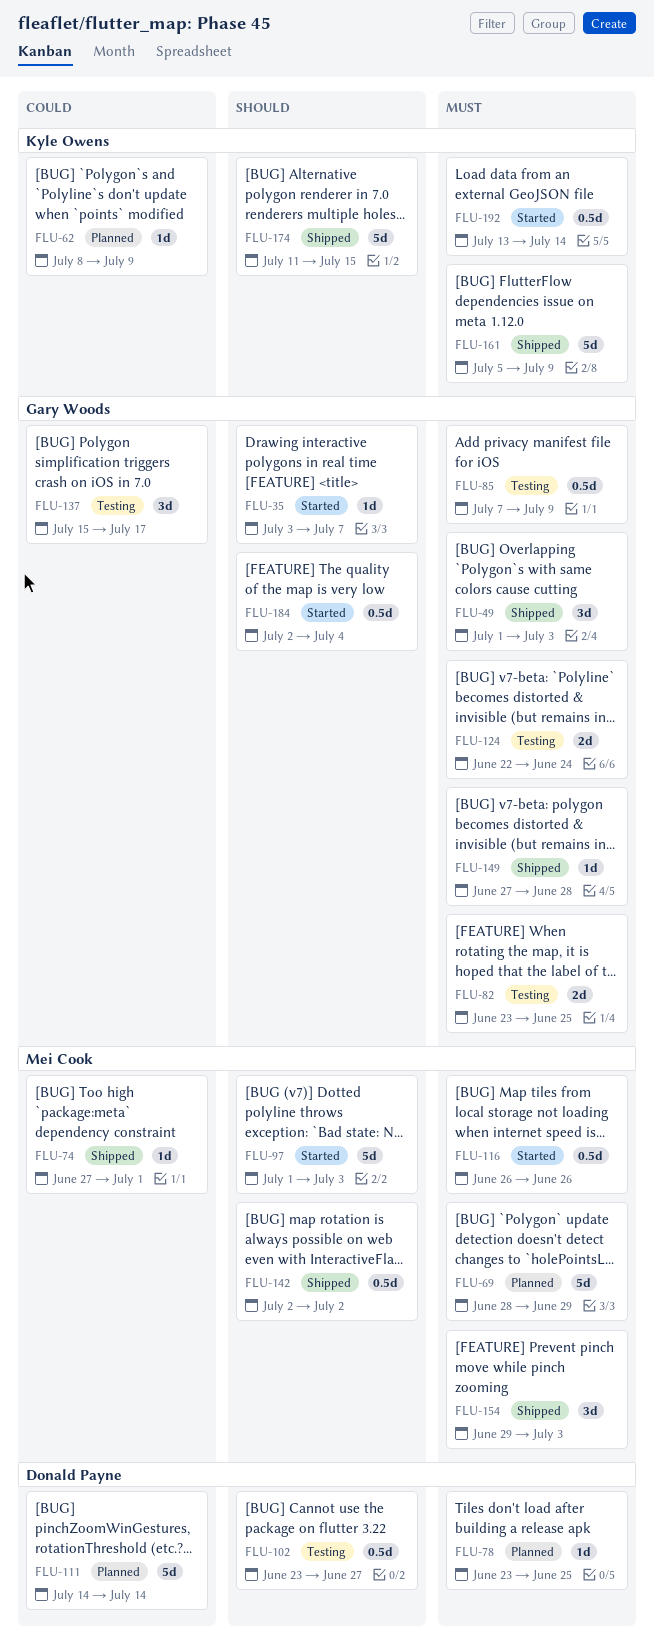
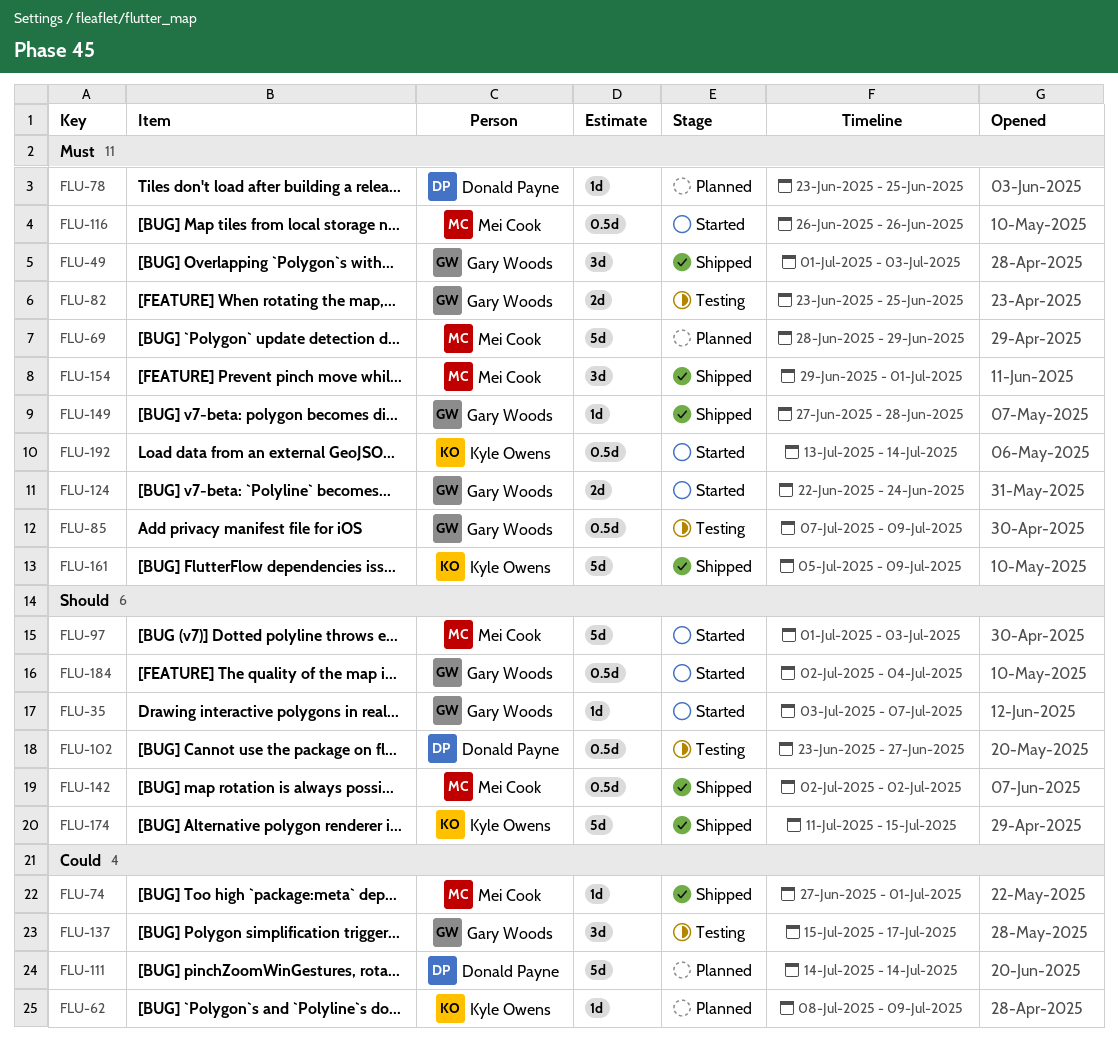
FLU-124, status: Testing -> Started
FLU-154, due: Jul 3 -> Jul 1

